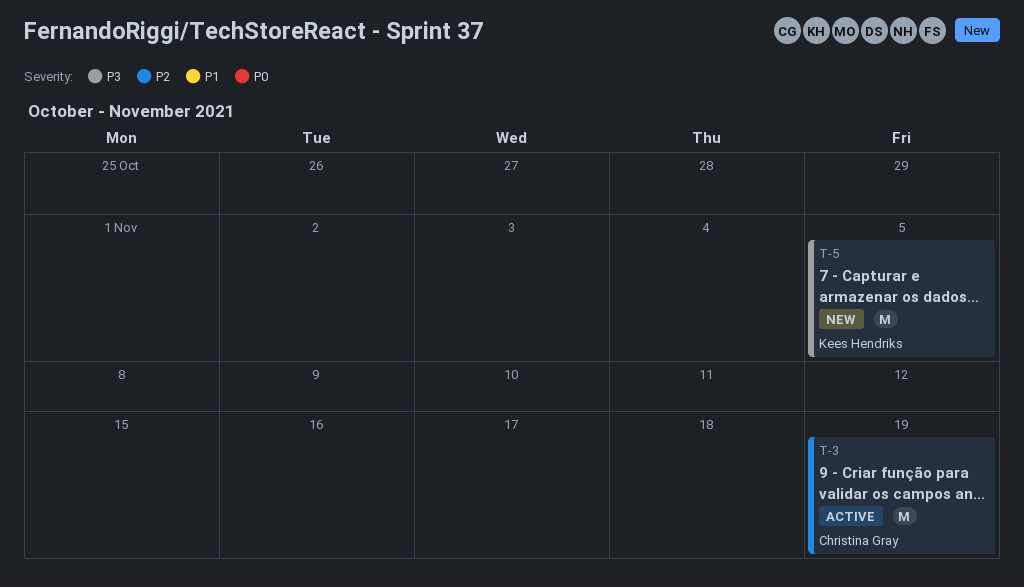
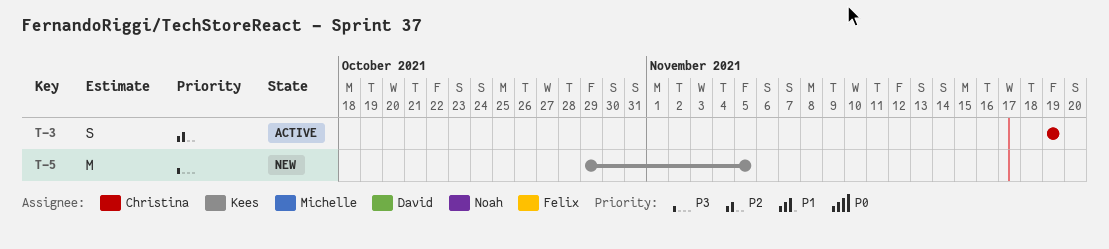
T-3, estimate: M -> S

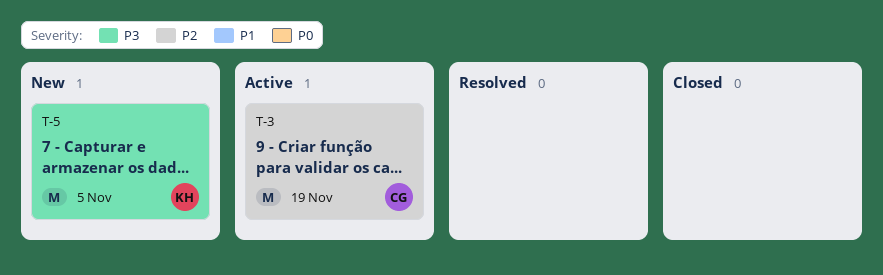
T-3, estimate: S -> M

